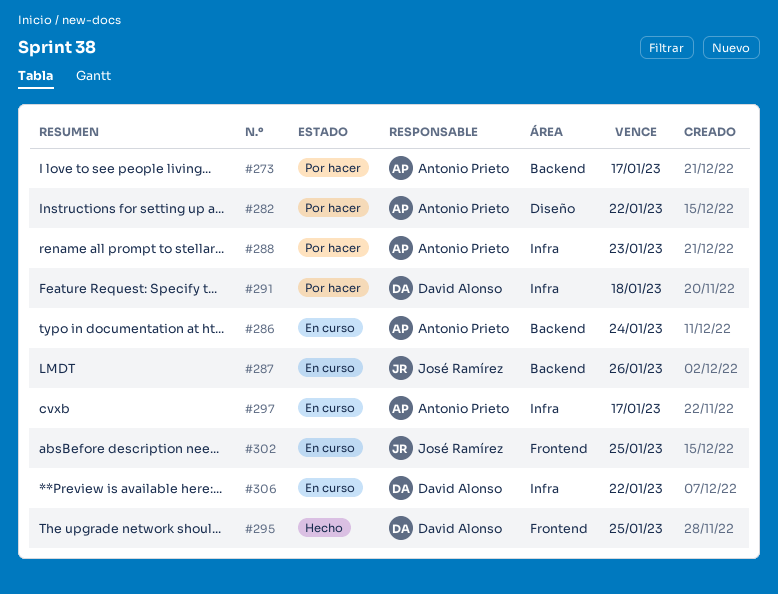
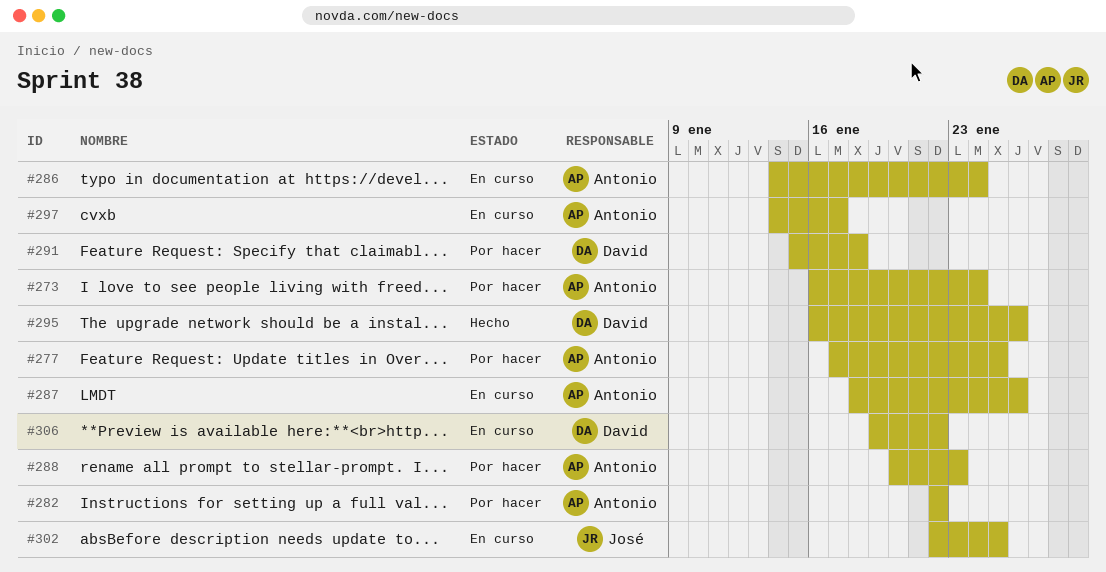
#273, due: Jan 17 -> Jan 24
#277: none -> present
#287, owner: José Ramírez -> Antonio Prieto
#295, due: Jan 25 -> Jan 26

